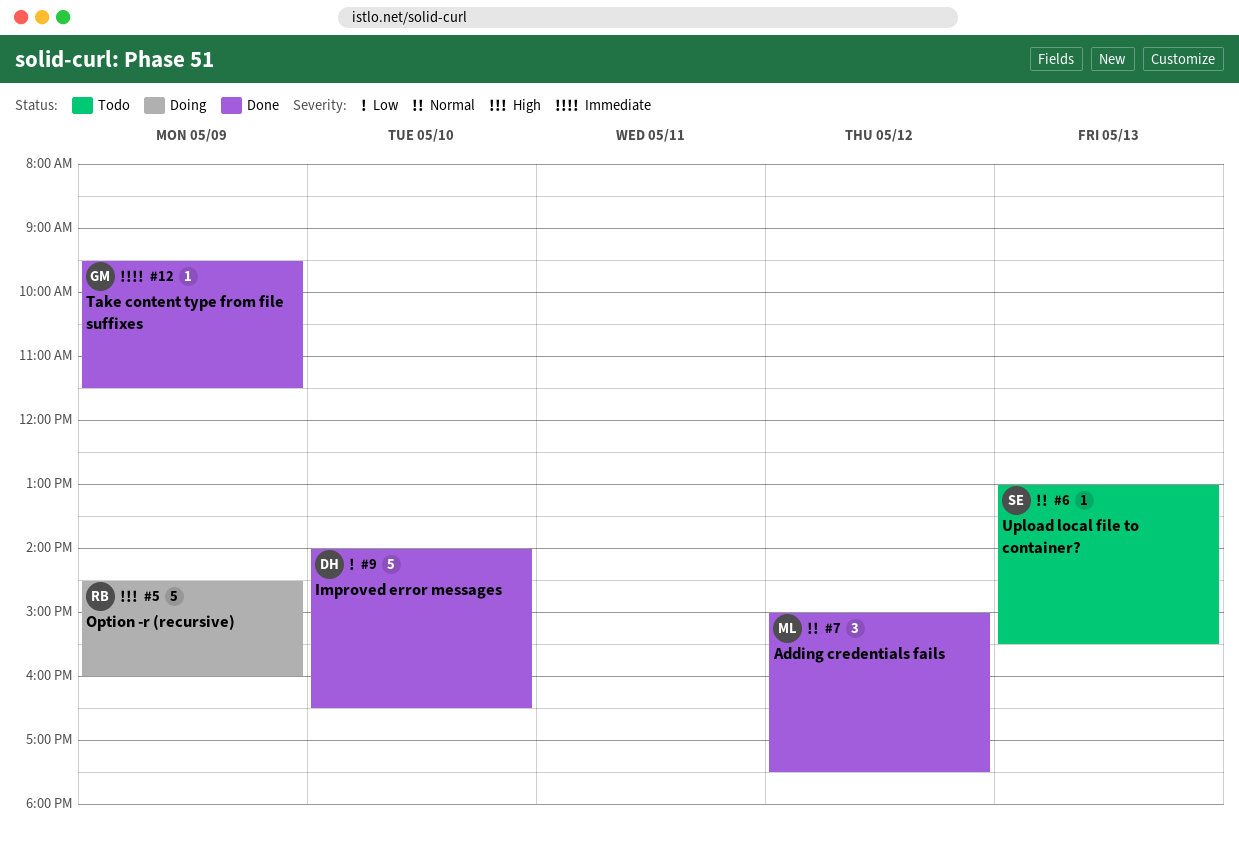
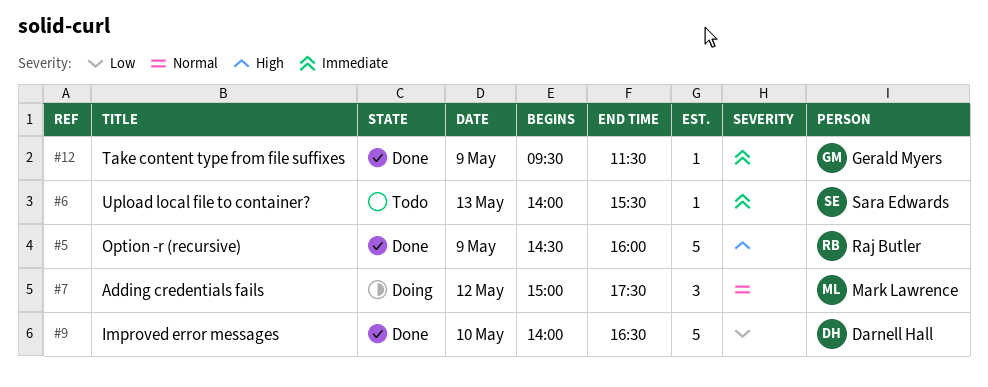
#5, status: Doing -> Done
#6, priority: Normal -> Immediate
#6, begins: 13:00 -> 14:00
#7, status: Done -> Doing

